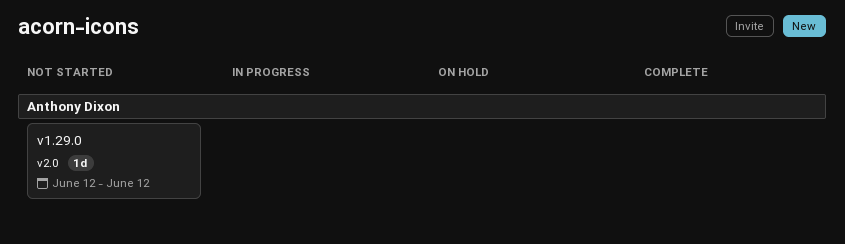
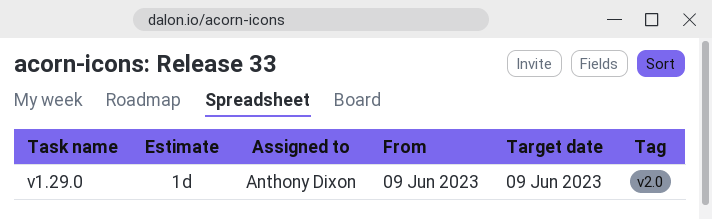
v1.29.0, start: Jun 12 -> Jun 9
v1.29.0, due: Jun 12 -> Jun 9

